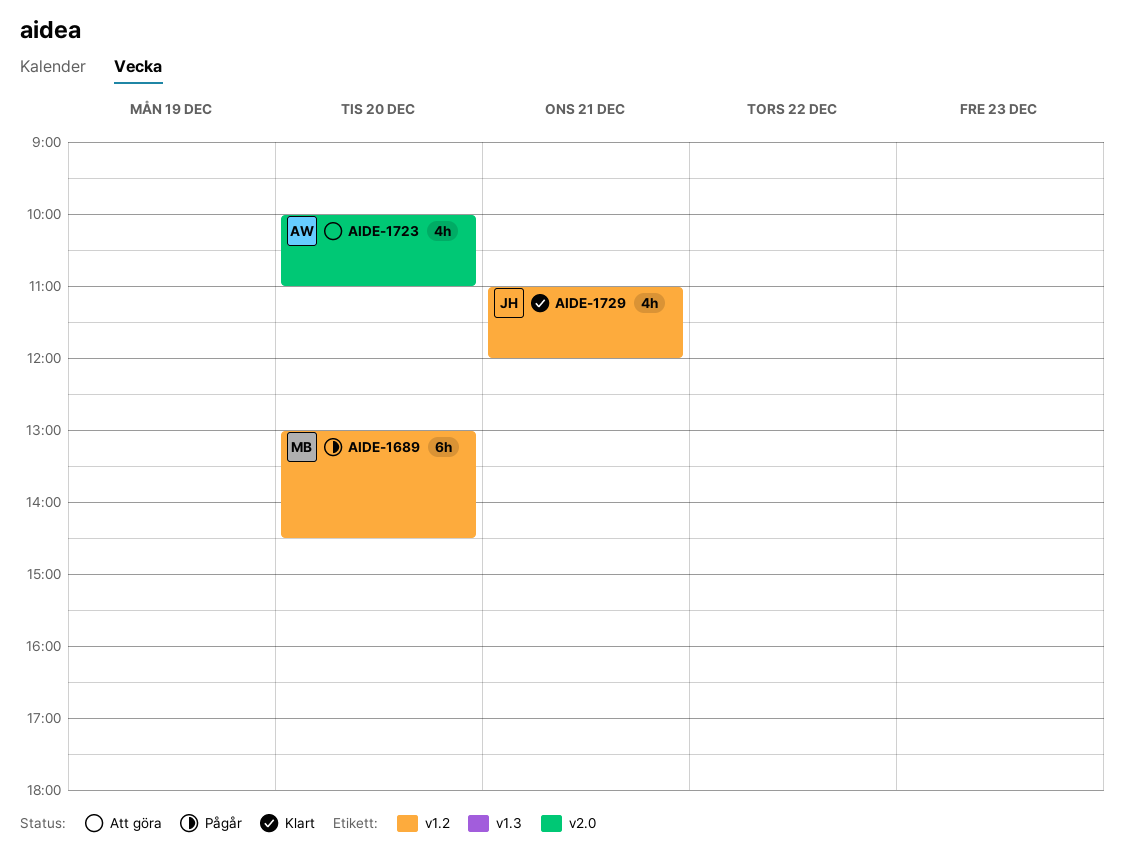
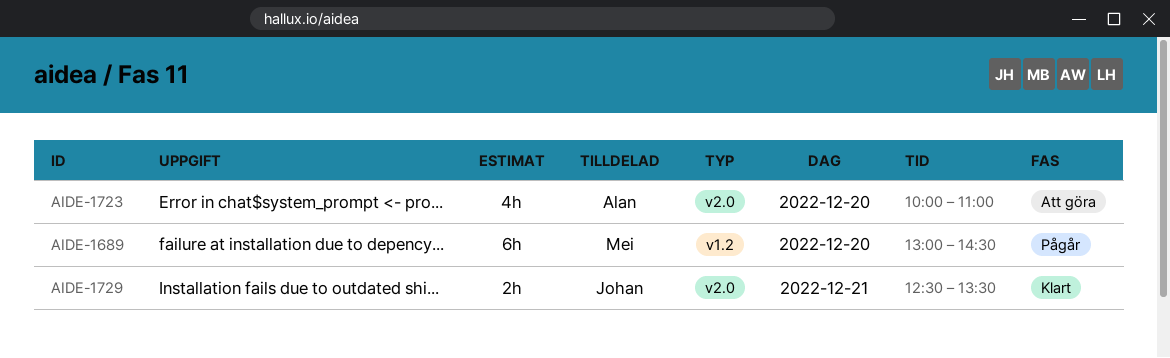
AIDE-1729, label: v1.2 -> v2.0
AIDE-1729, estimate: 4h -> 2h
AIDE-1729, begins: 11:00 -> 12:30
AIDE-1729, ends: 12:00 -> 13:30

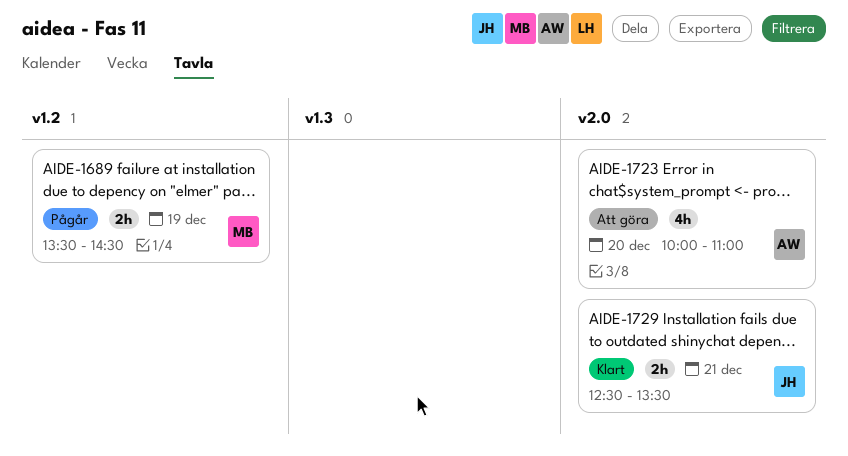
AIDE-1689, estimate: 6h -> 2h
AIDE-1689, day: Dec 20 -> Dec 19
AIDE-1689, begins: 13:00 -> 13:30

